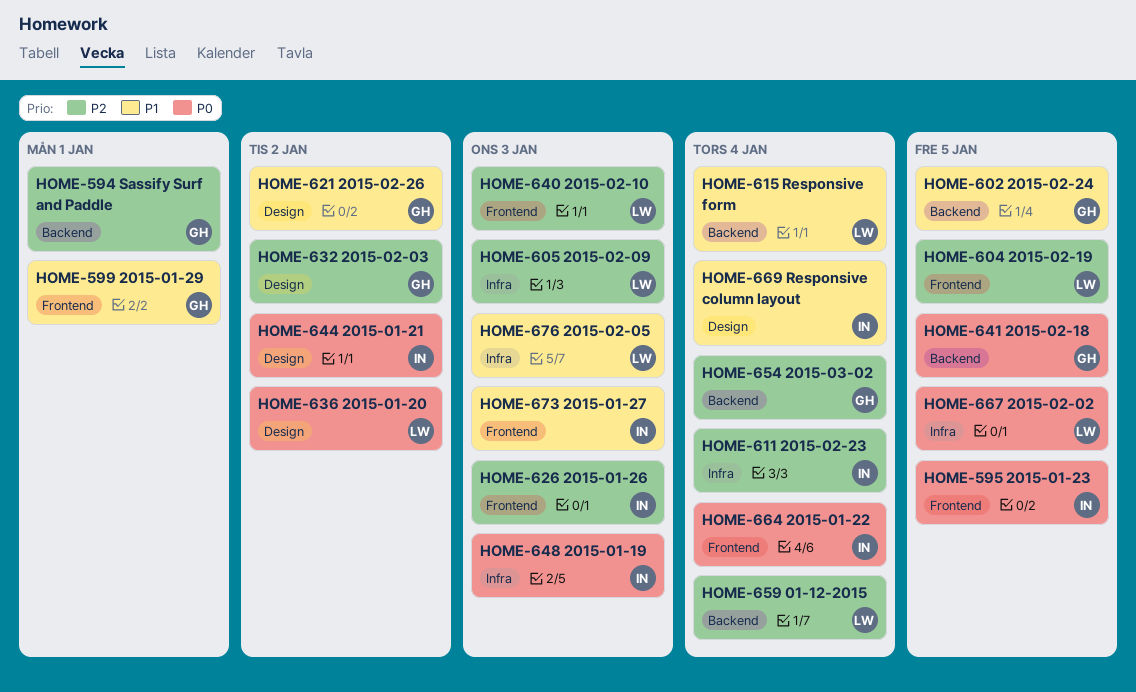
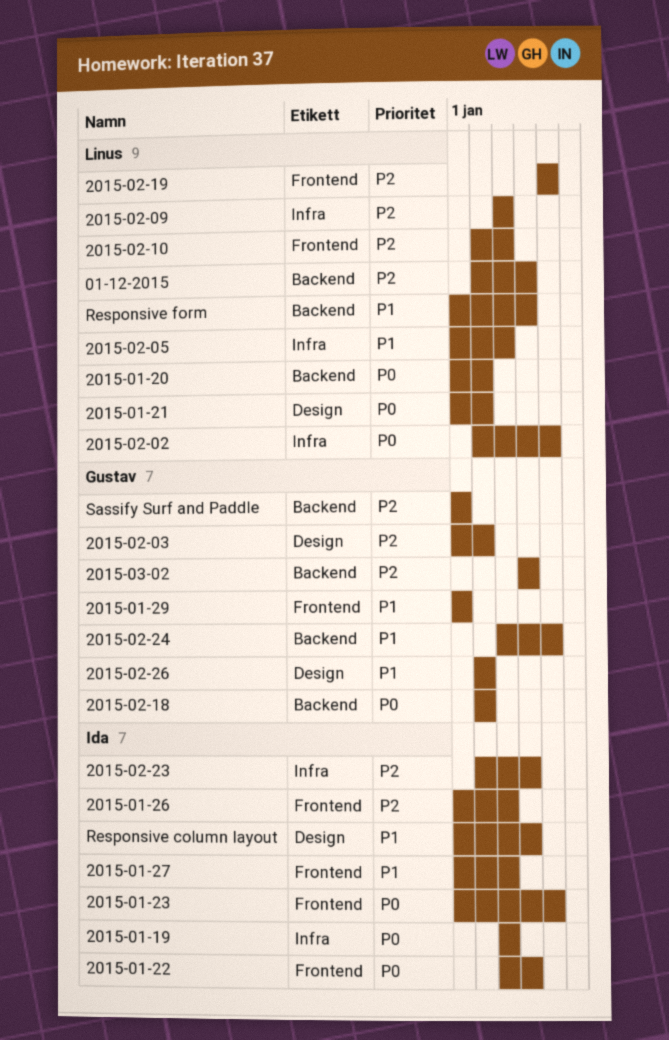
2015-01-20, label: Design -> Backend
2015-01-21, owner: Ida -> Linus
2015-02-18, due: Jan 5 -> Jan 2

